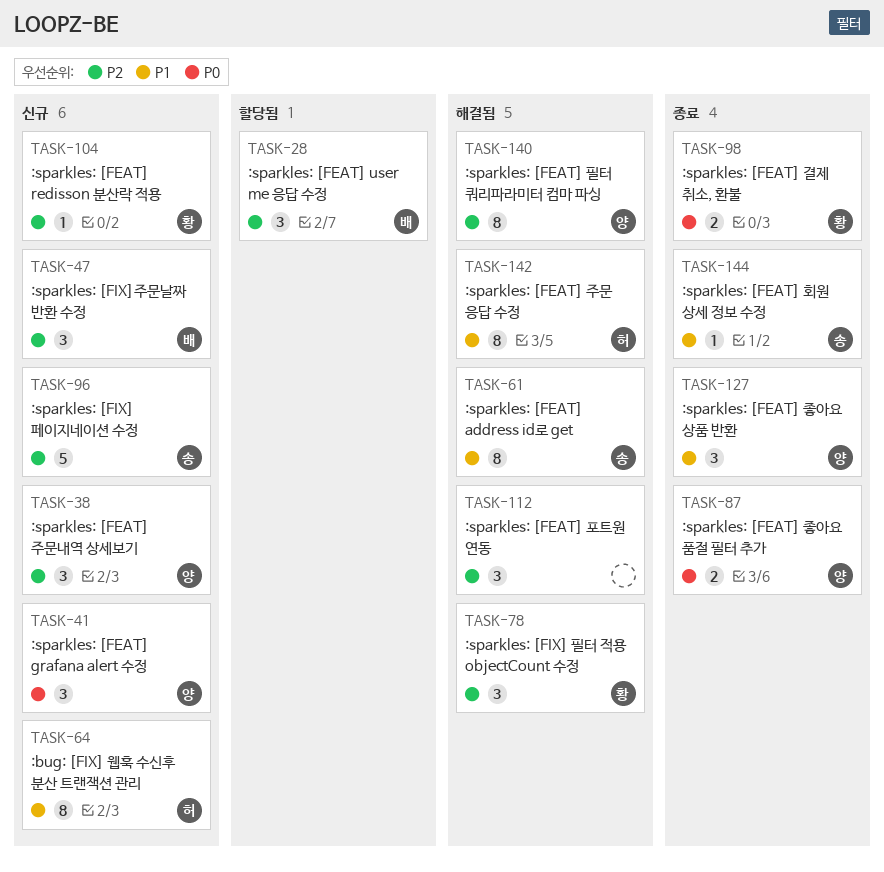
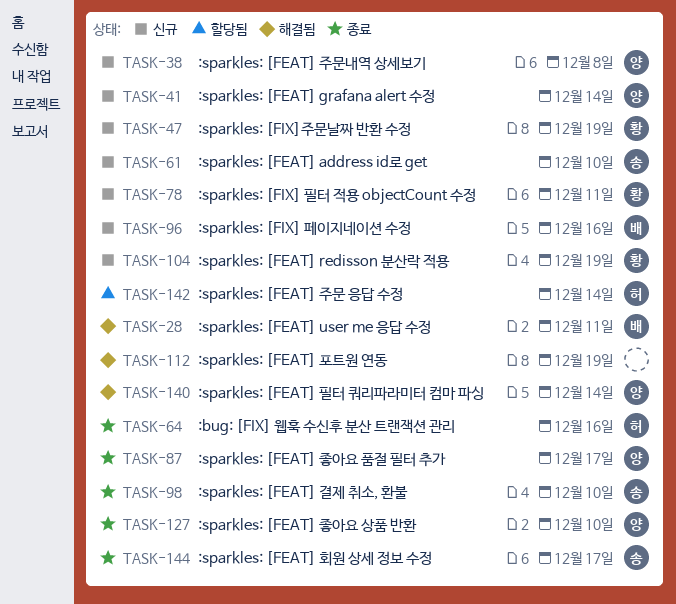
TASK-28, status: 할당됨 -> 해결됨
TASK-47, owner: 배 -> 황
TASK-61, status: 해결됨 -> 신규
TASK-64, status: 신규 -> 종료
TASK-78, status: 해결됨 -> 신규
TASK-96, owner: 송 -> 배
TASK-98, owner: 황 -> 송
TASK-142, status: 해결됨 -> 할당됨

